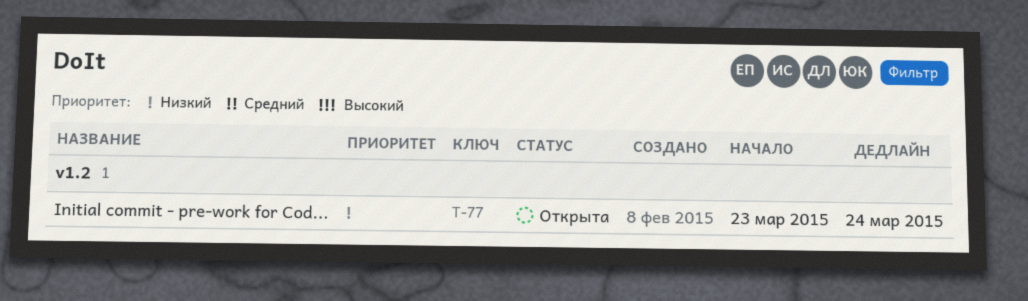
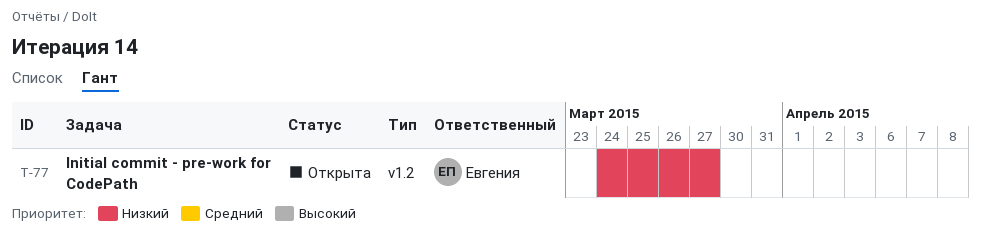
T-77, start: Mar 23 -> Mar 24
T-77, due: Mar 24 -> Mar 27

